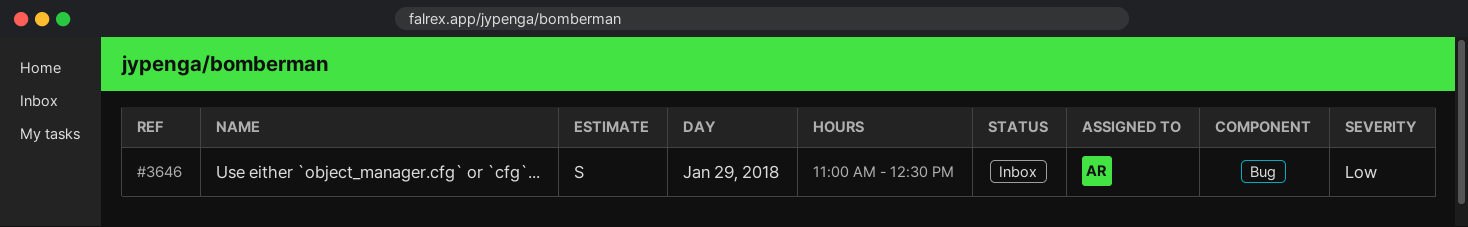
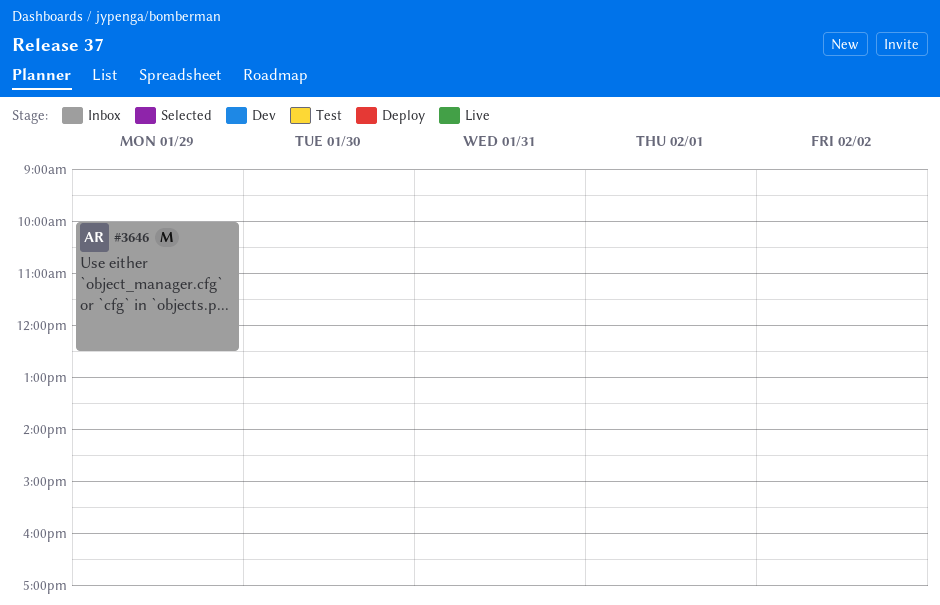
#3646, estimate: S -> M
#3646, begins: 11:00 -> 10:00

